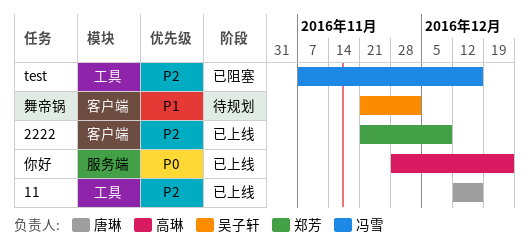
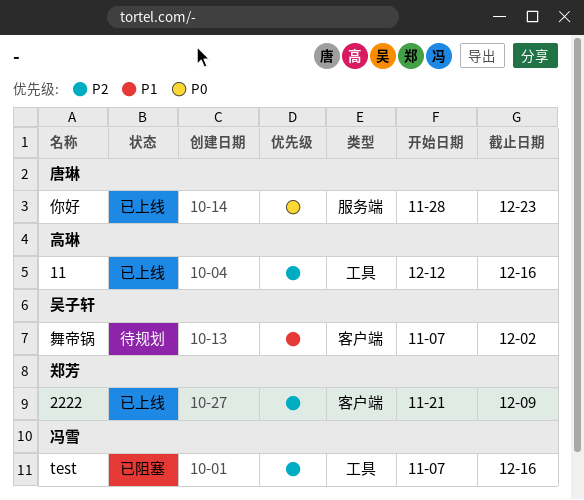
11, owner: 唐琳 -> 高琳
你好, owner: 高琳 -> 唐琳
舞帝锅, start: Nov 21 -> Nov 7

